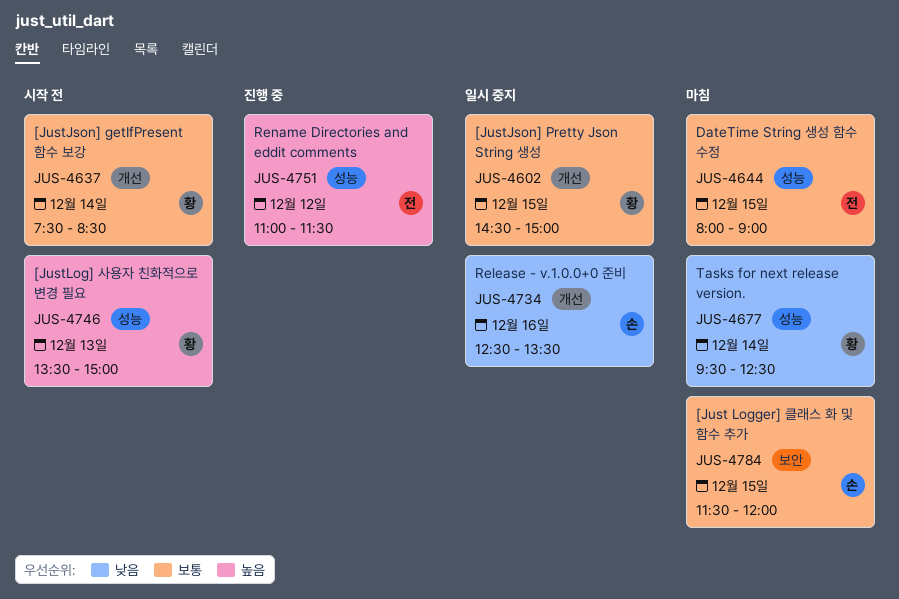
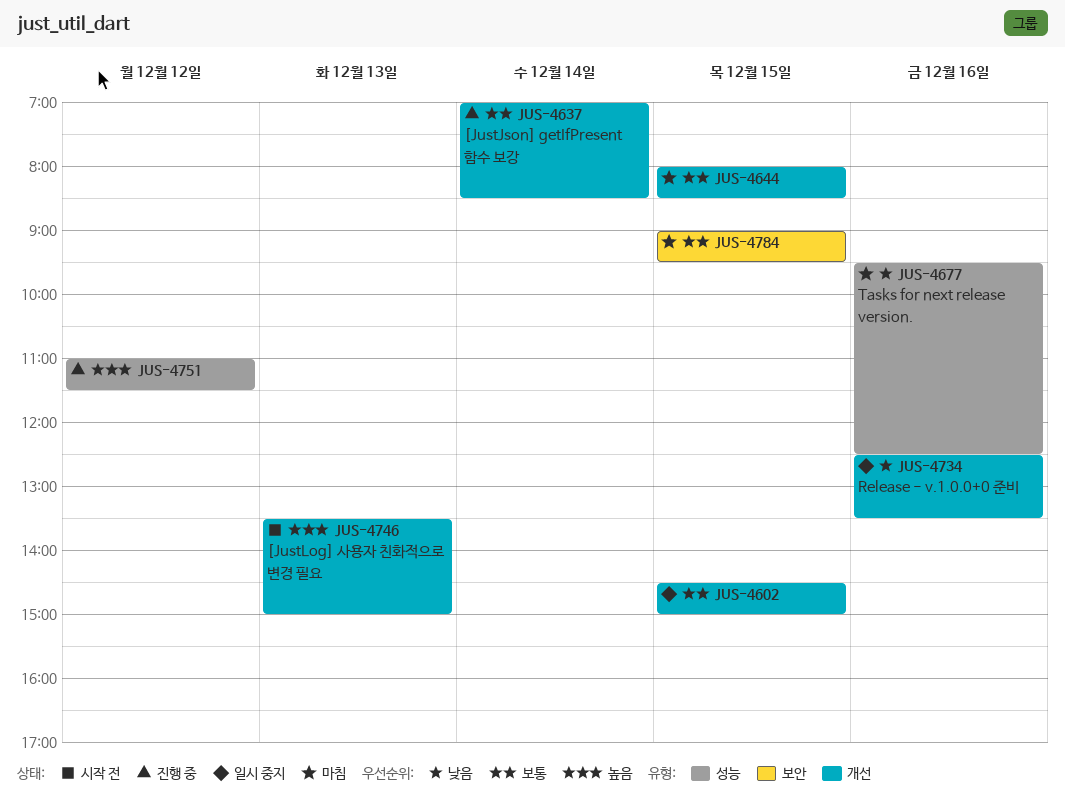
JUS-4637, status: 시작 전 -> 진행 중
JUS-4637, begins: 07:30 -> 07:00
JUS-4644, label: 성능 -> 개선
JUS-4644, ends: 09:00 -> 08:30
JUS-4677, day: Dec 14 -> Dec 16
JUS-4746, label: 성능 -> 개선
JUS-4784, begins: 11:30 -> 09:00
JUS-4784, ends: 12:00 -> 09:30

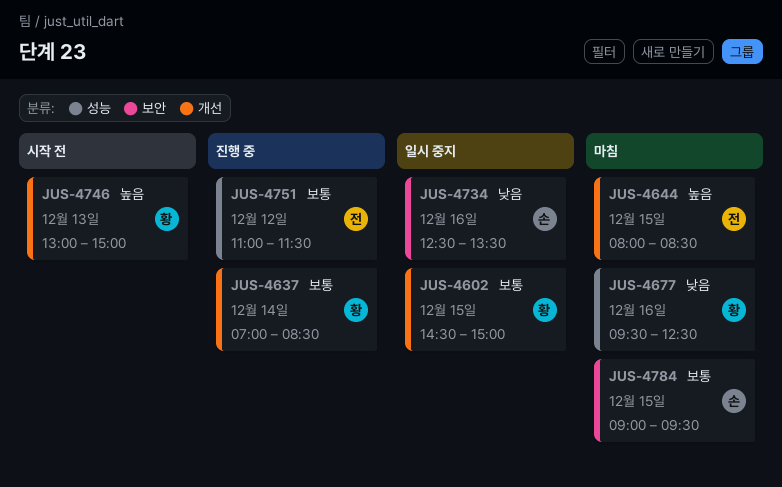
JUS-4644, priority: 보통 -> 높음
JUS-4734, label: 개선 -> 보안
JUS-4746, begins: 13:30 -> 13:00
JUS-4751, priority: 높음 -> 보통

